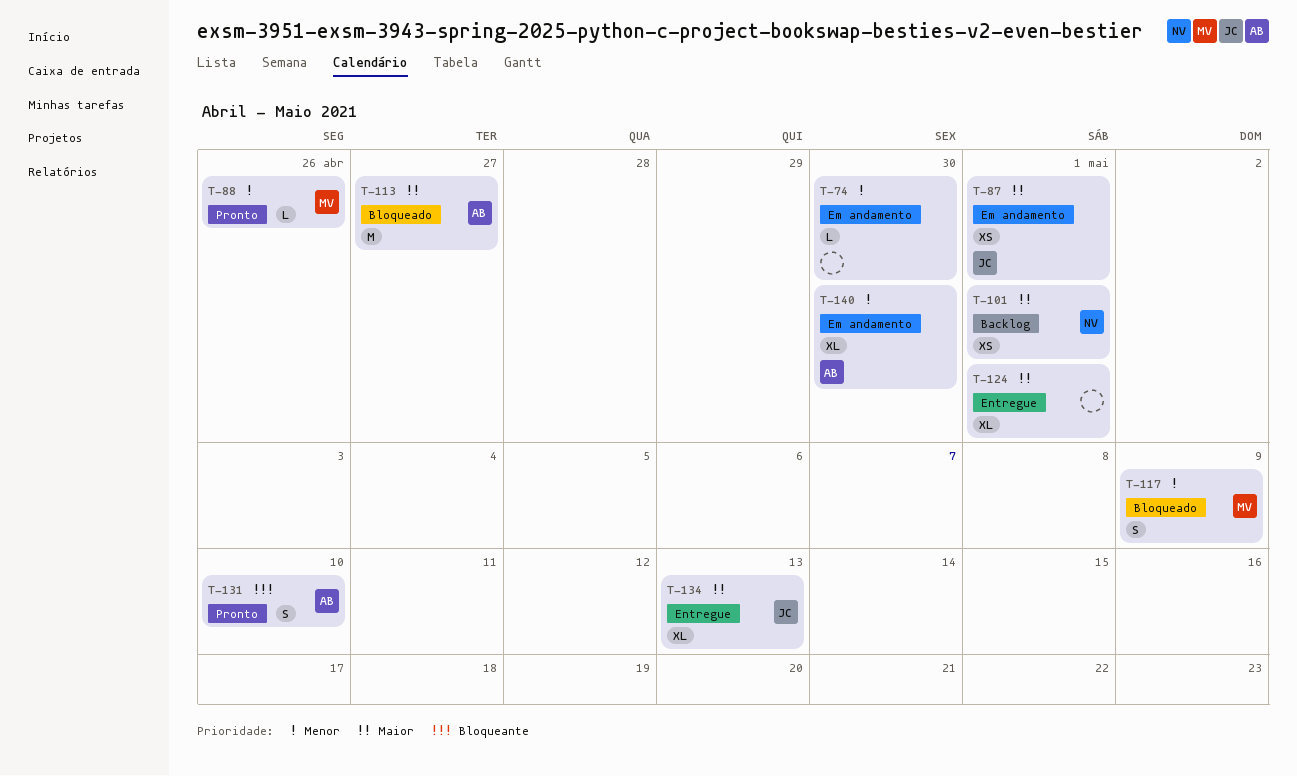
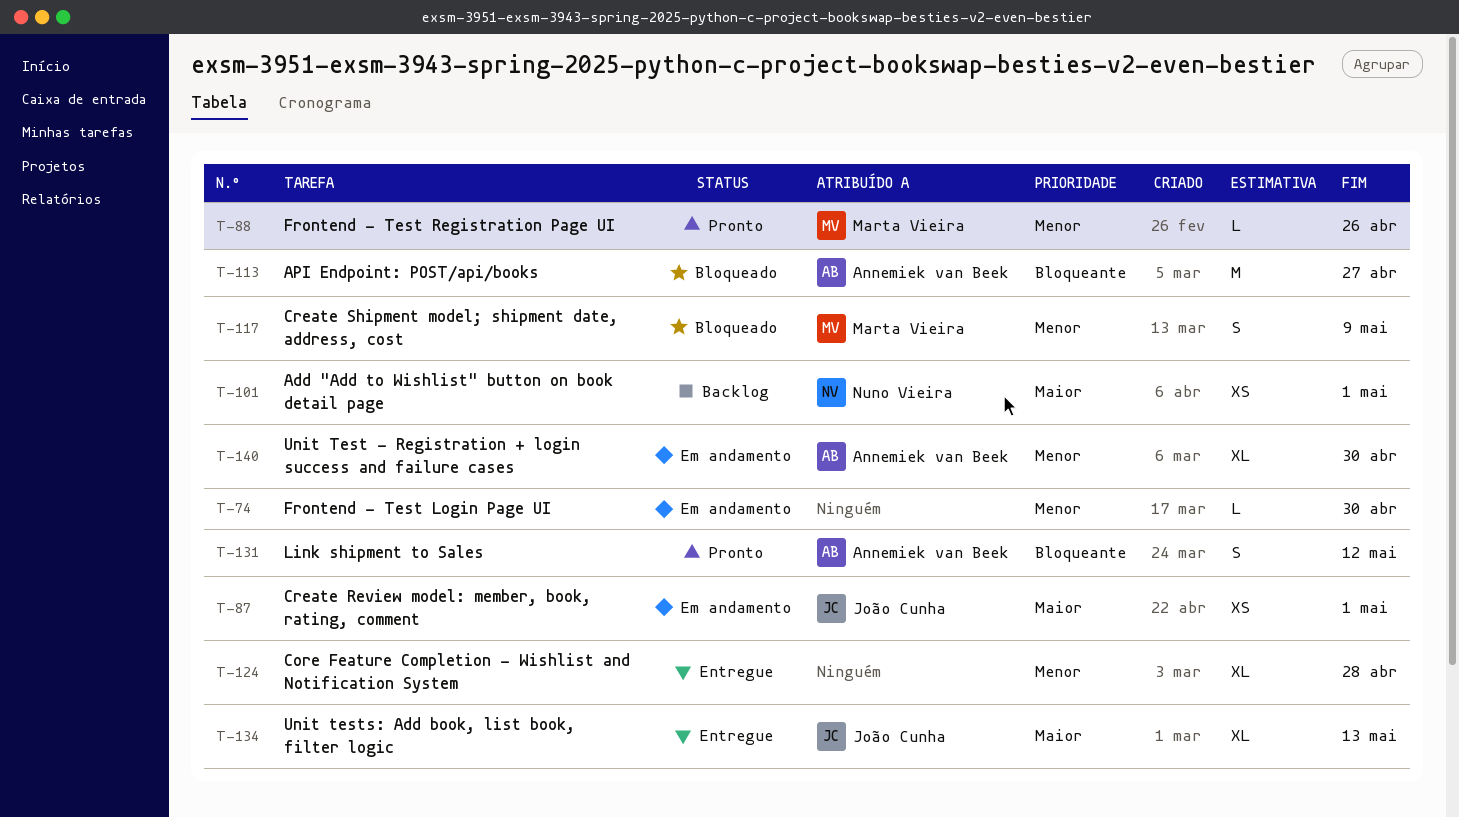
T-113, priority: Maior -> Bloqueante
T-124, priority: Maior -> Menor
T-124, due: May 1 -> Apr 28
T-131, due: May 10 -> May 12

